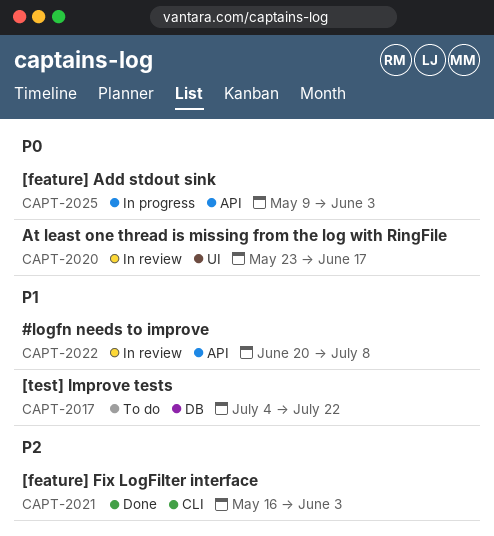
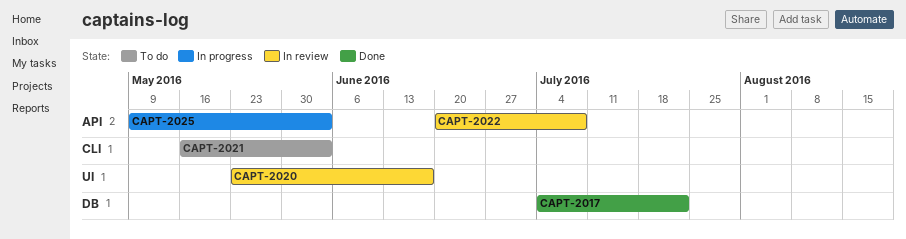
CAPT-2017, status: To do -> Done
CAPT-2021, status: Done -> To do

